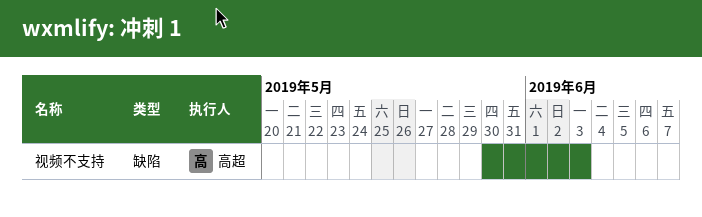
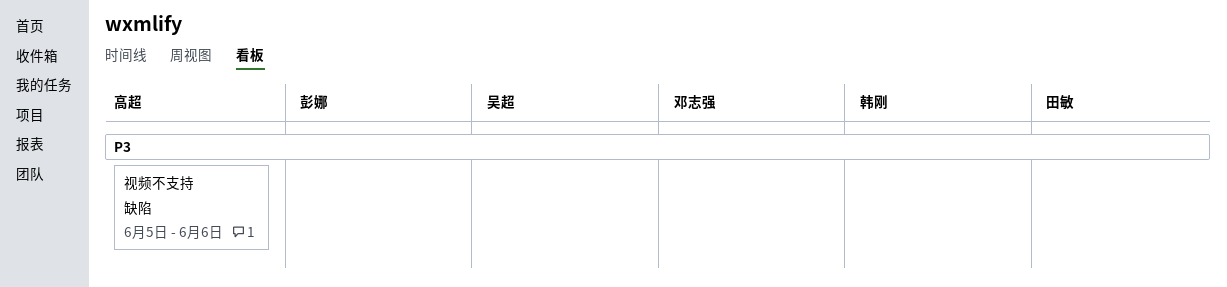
视频不支持, start: May 30 -> Jun 5
视频不支持, due: Jun 3 -> Jun 6

